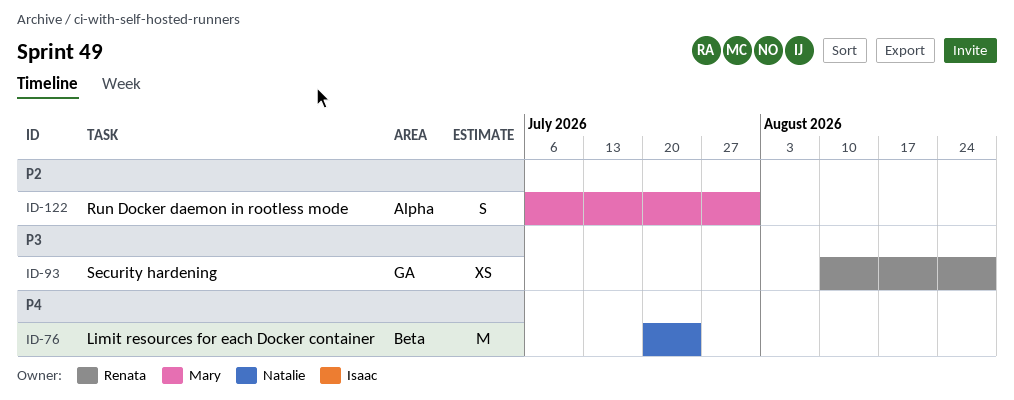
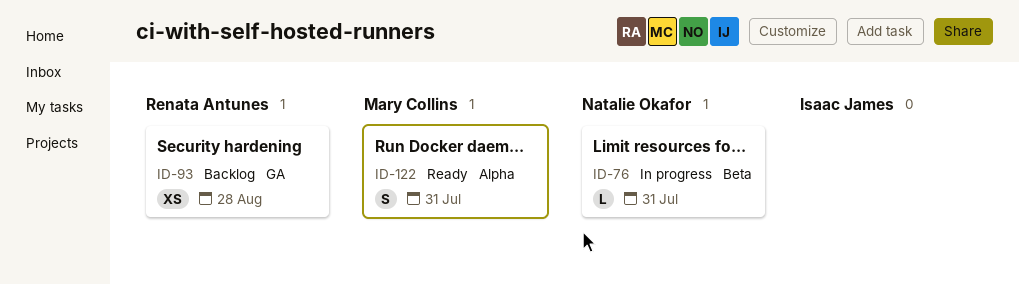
ID-76, estimate: M -> L
ID-76, due: Jul 24 -> Jul 31

